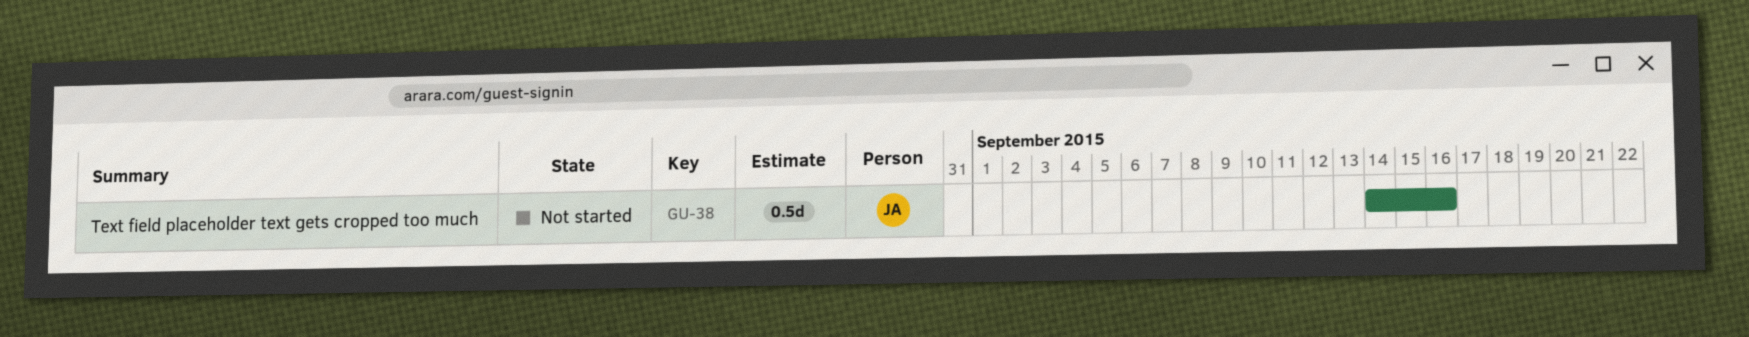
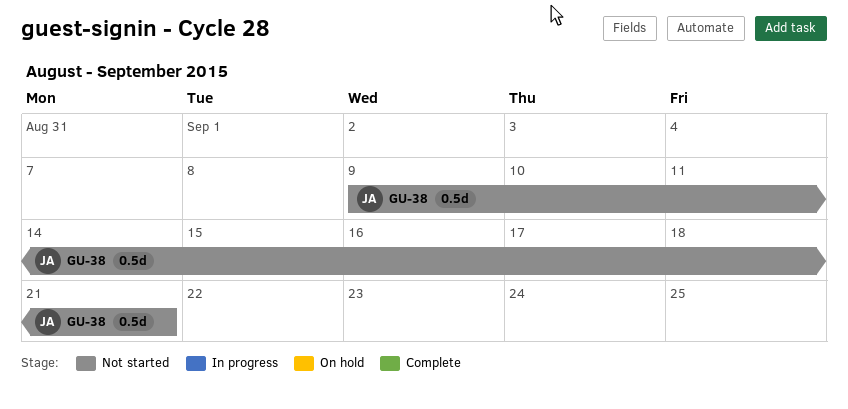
GU-38, start: Sep 14 -> Sep 9
GU-38, due: Sep 16 -> Sep 21

